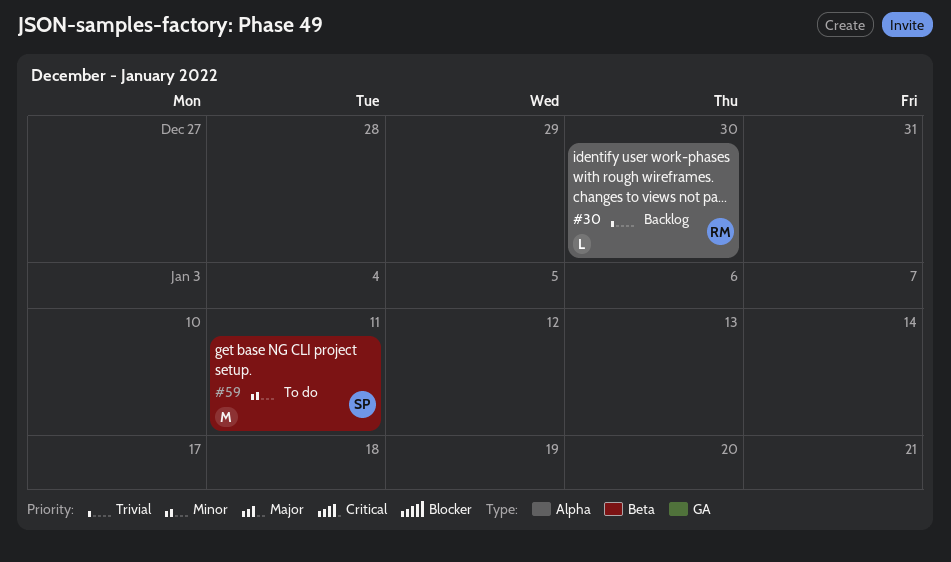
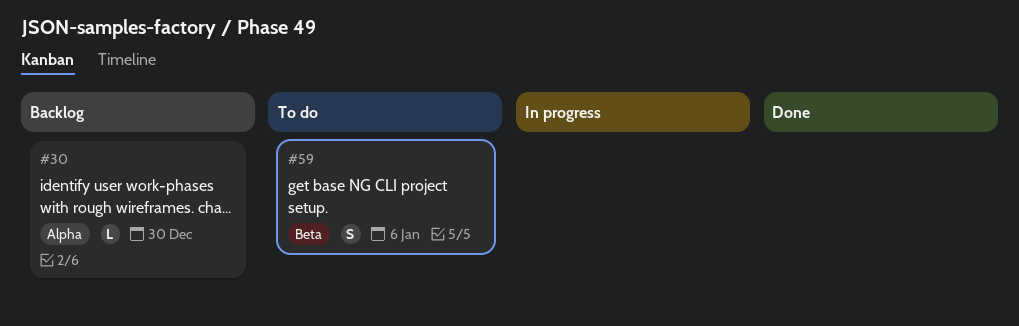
#59, estimate: M -> S
#59, due: Jan 11 -> Jan 6

